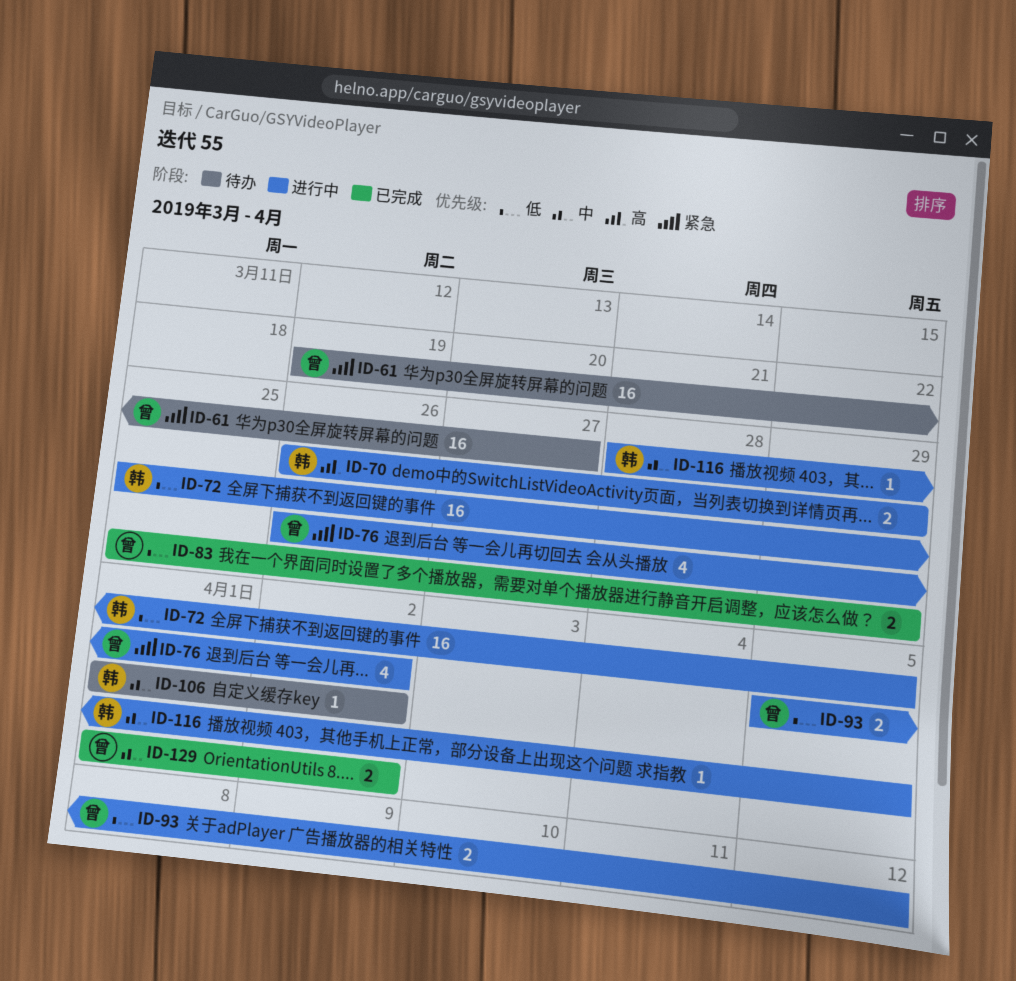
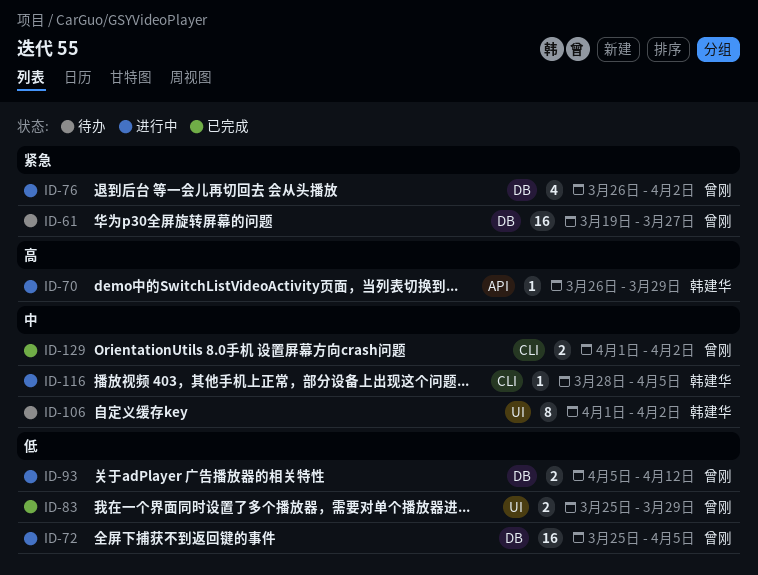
ID-70, estimate: 2 -> 1
ID-72, owner: 韩建华 -> 曾刚
ID-106, estimate: 1 -> 8

